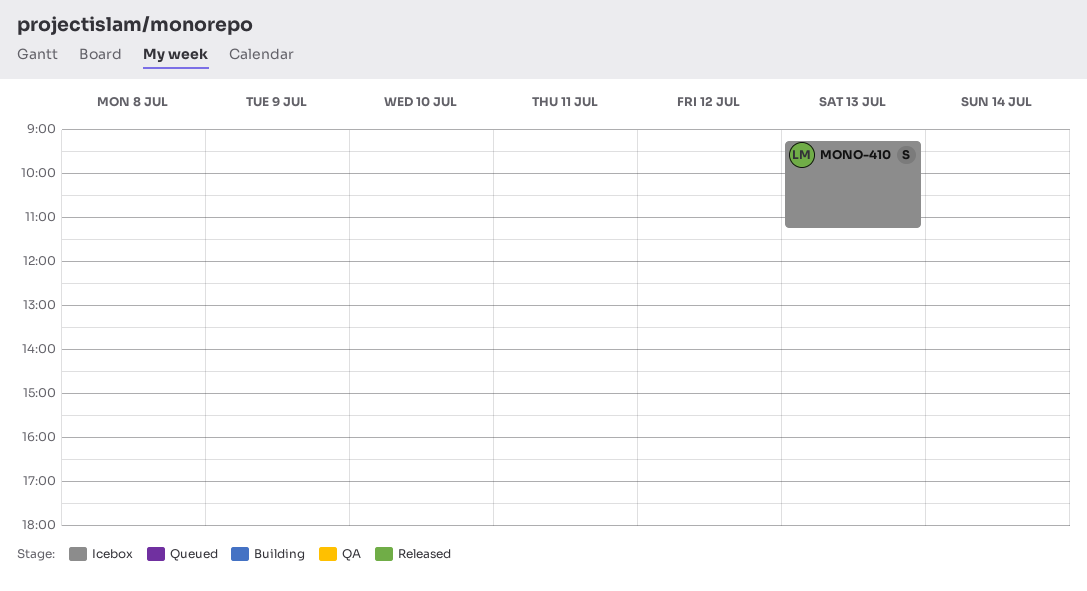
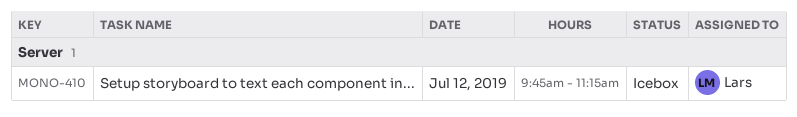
MONO-410, day: Jul 13 -> Jul 12
MONO-410, begins: 09:15 -> 09:45

